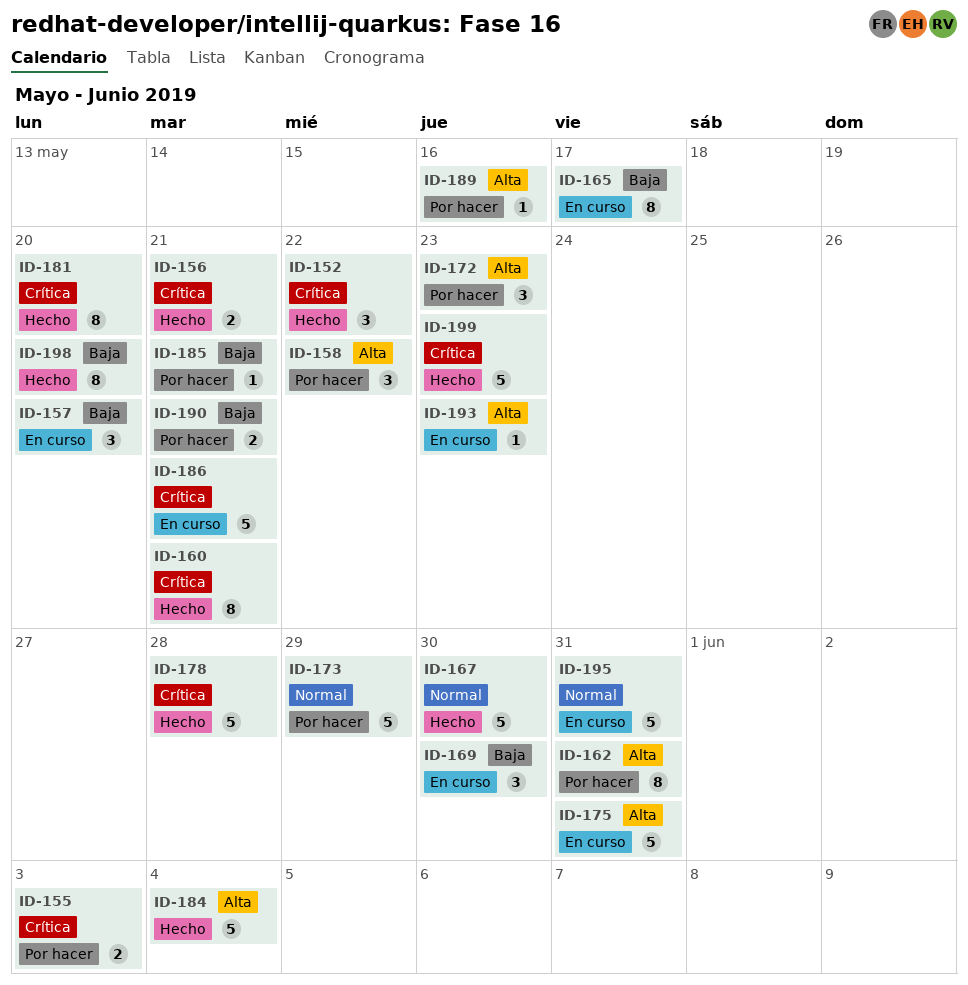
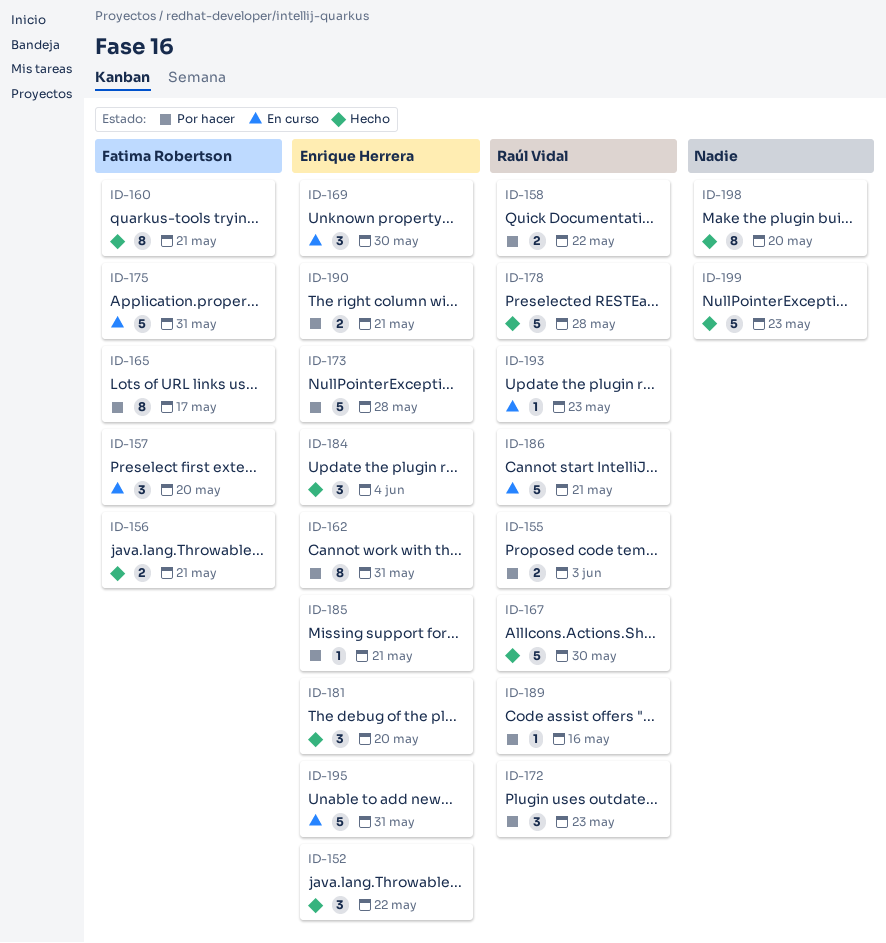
ID-158, estimate: 3 -> 2
ID-165, status: En curso -> Por hacer
ID-173, due: May 29 -> May 28
ID-181, estimate: 8 -> 3
ID-184, estimate: 5 -> 3

